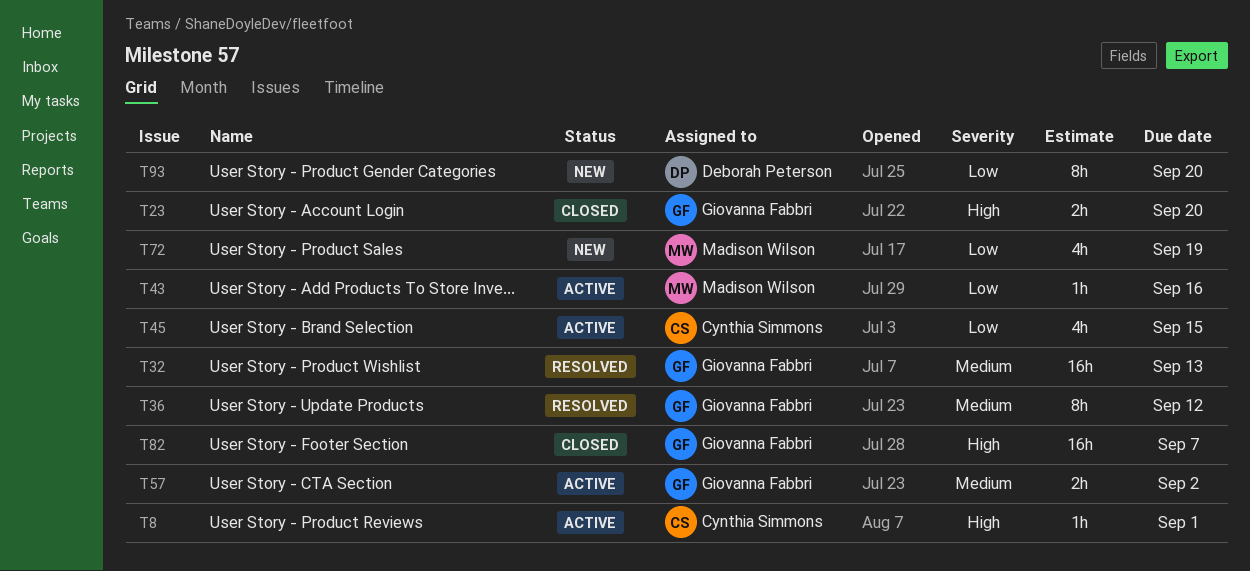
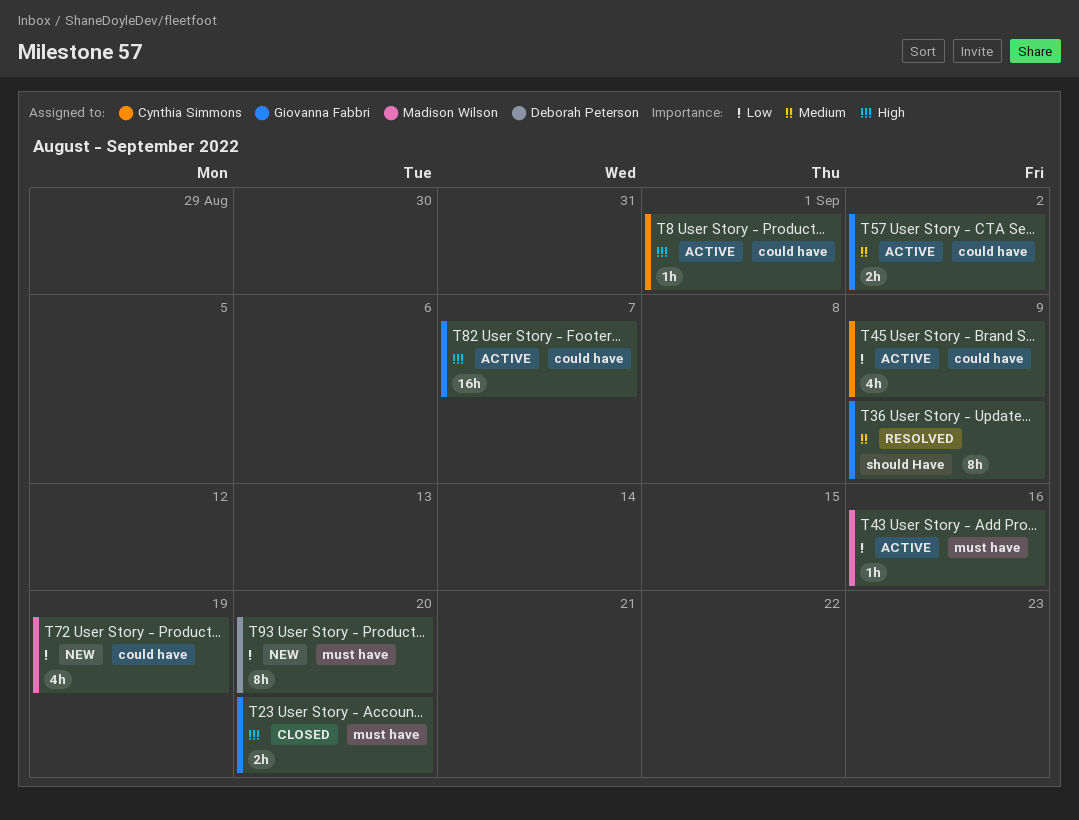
T32: present -> none
T36, due: Sep 12 -> Sep 9
T45, due: Sep 15 -> Sep 9
T82, status: Closed -> Active

